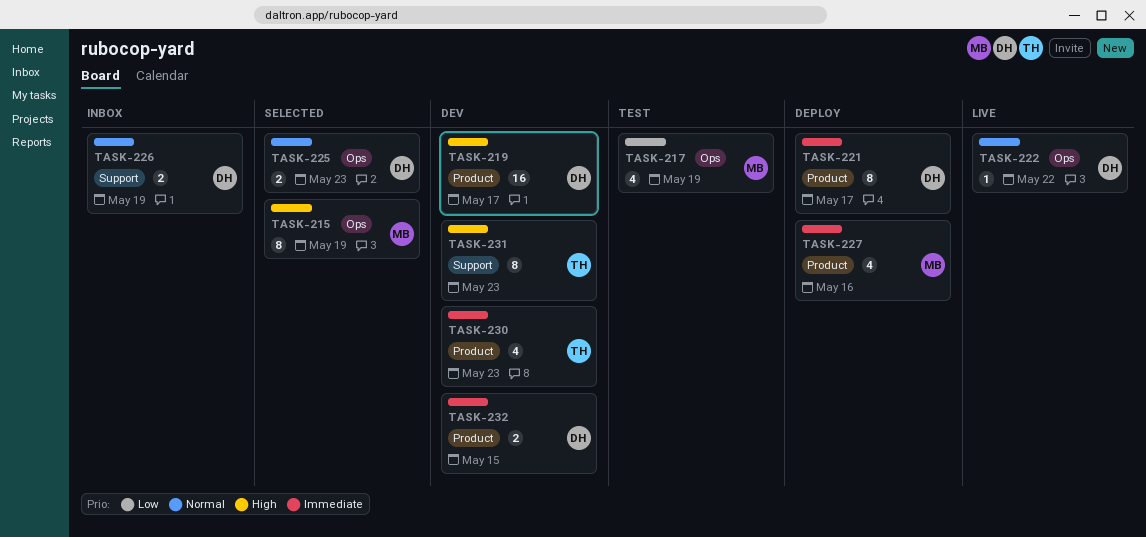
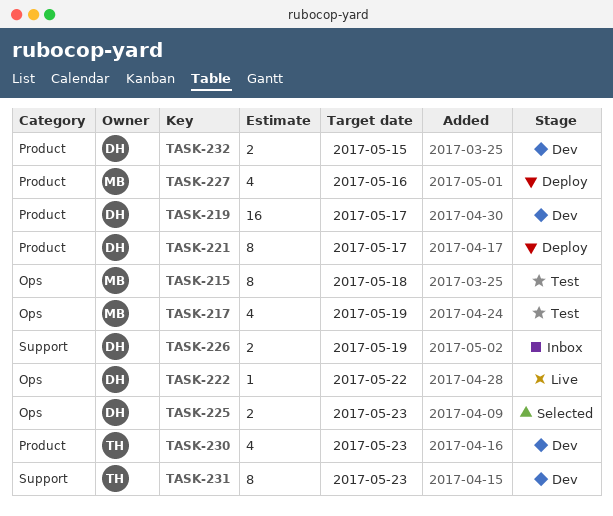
TASK-215, status: Selected -> Test
TASK-215, due: May 19 -> May 18

